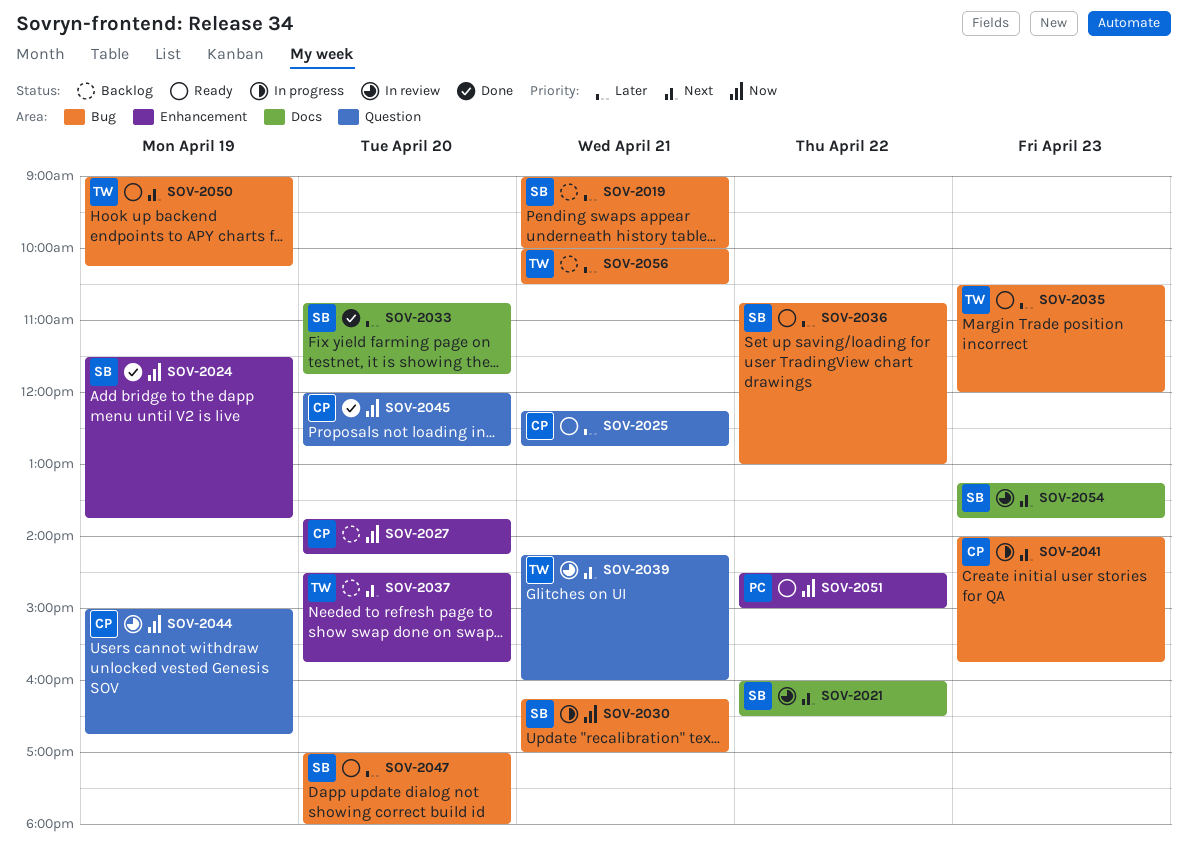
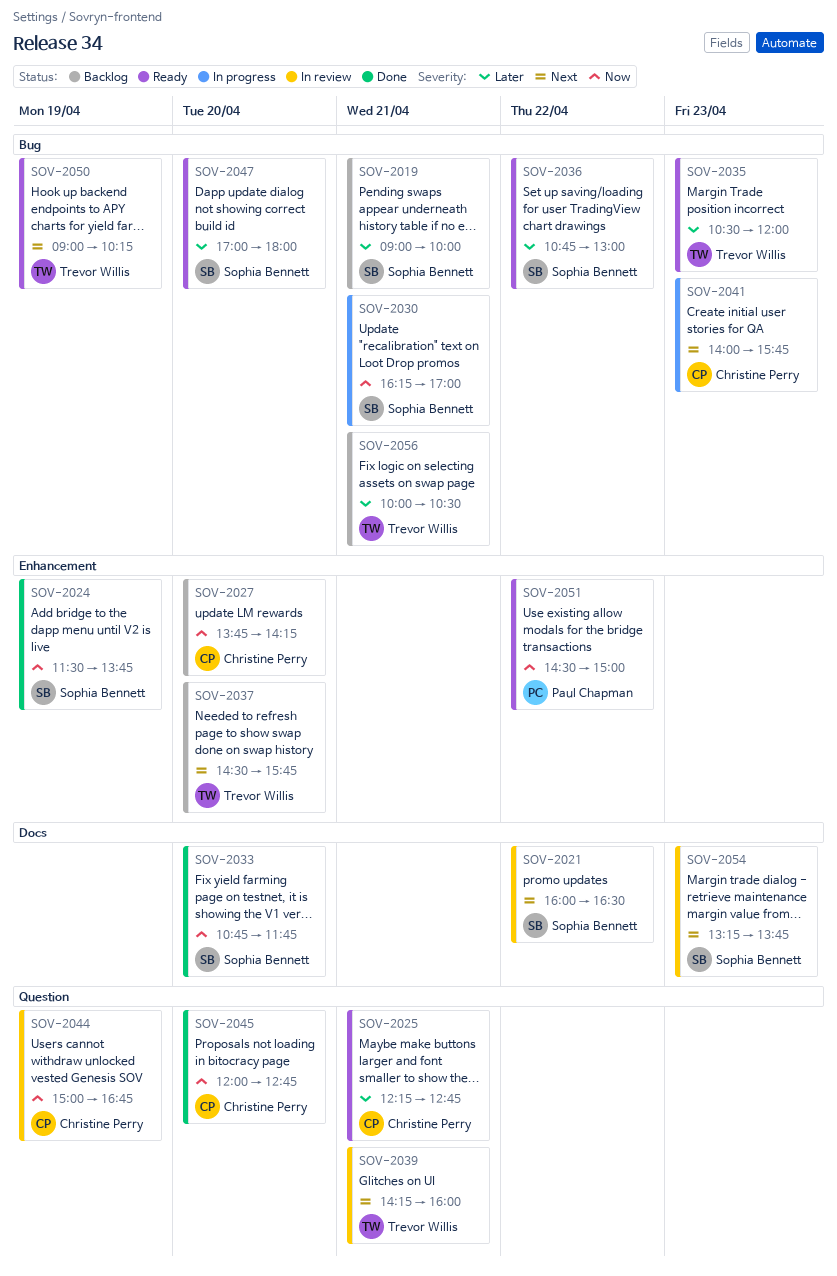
SOV-2033, priority: Later -> Now

